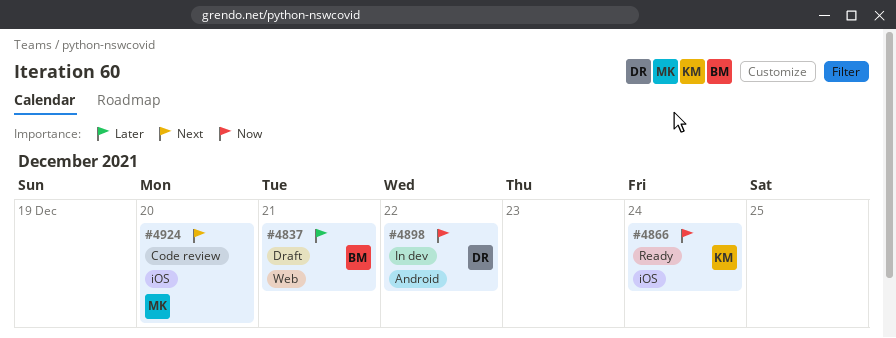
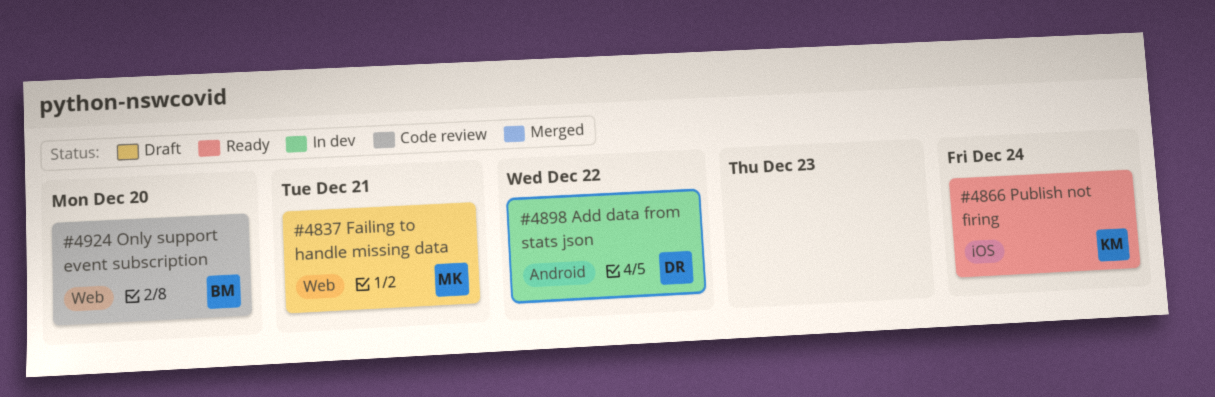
#4837, owner: BM -> MK
#4924, owner: MK -> BM
#4924, label: iOS -> Web

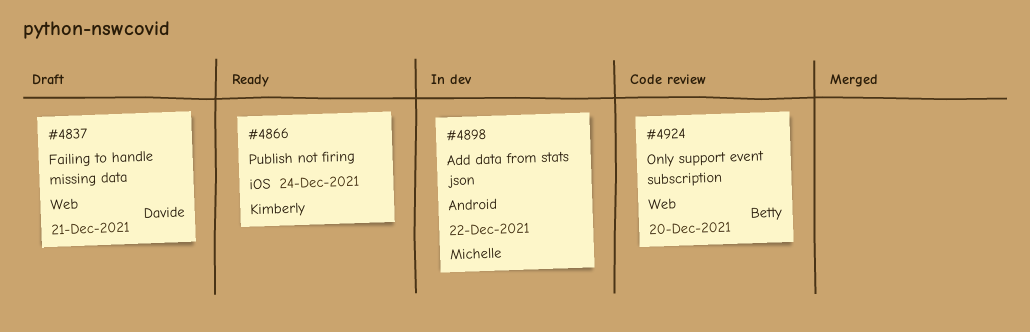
#4837, owner: Michelle -> Davide
#4898, owner: Davide -> Michelle

